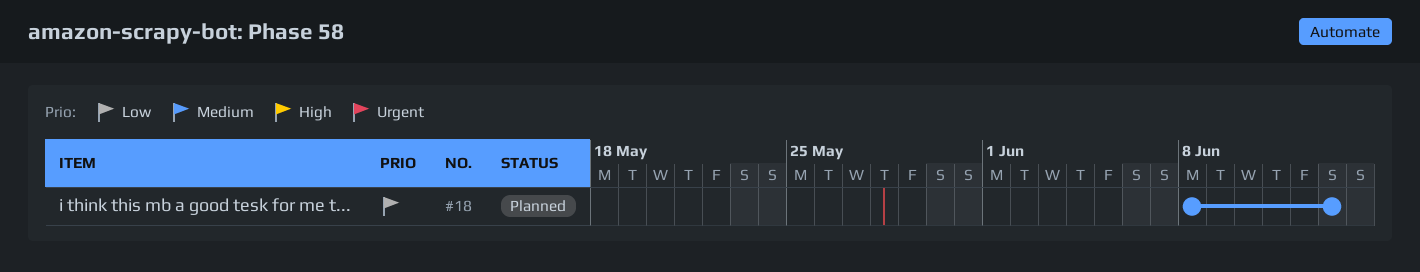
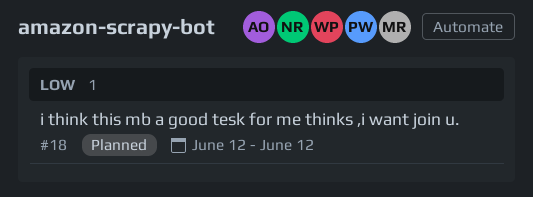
#18, start: Jun 8 -> Jun 12
#18, due: Jun 13 -> Jun 12

